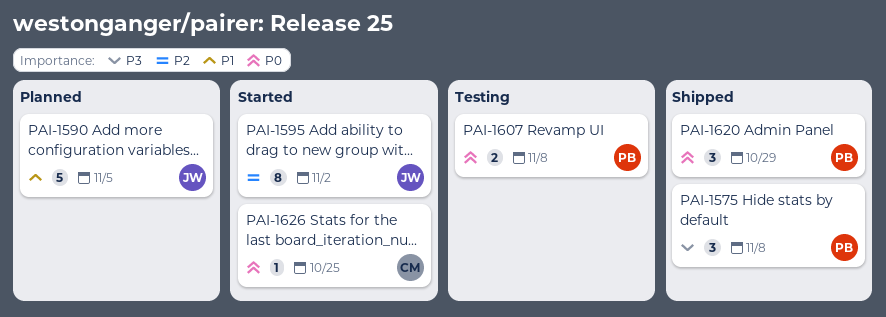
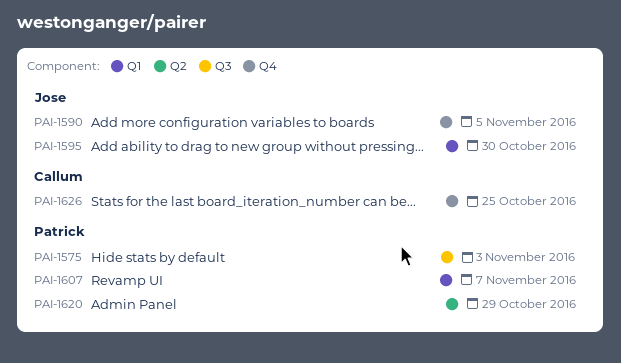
PAI-1575, due: Nov 8 -> Nov 3
PAI-1595, due: Nov 2 -> Oct 30
PAI-1607, due: Nov 8 -> Nov 7

